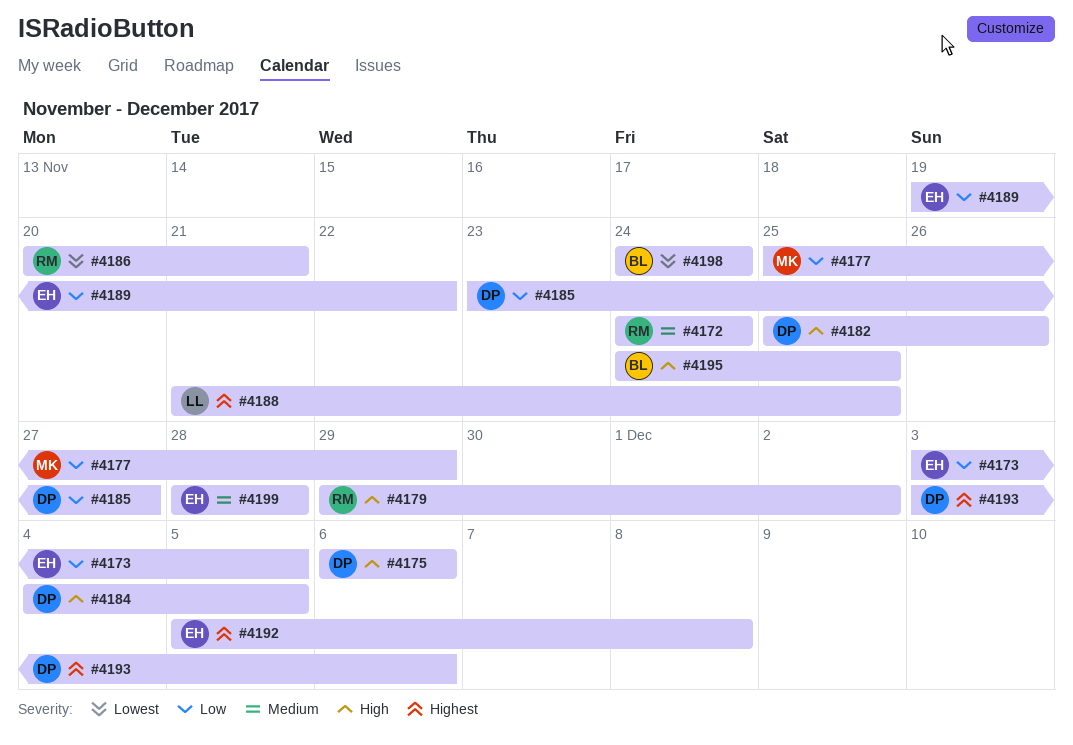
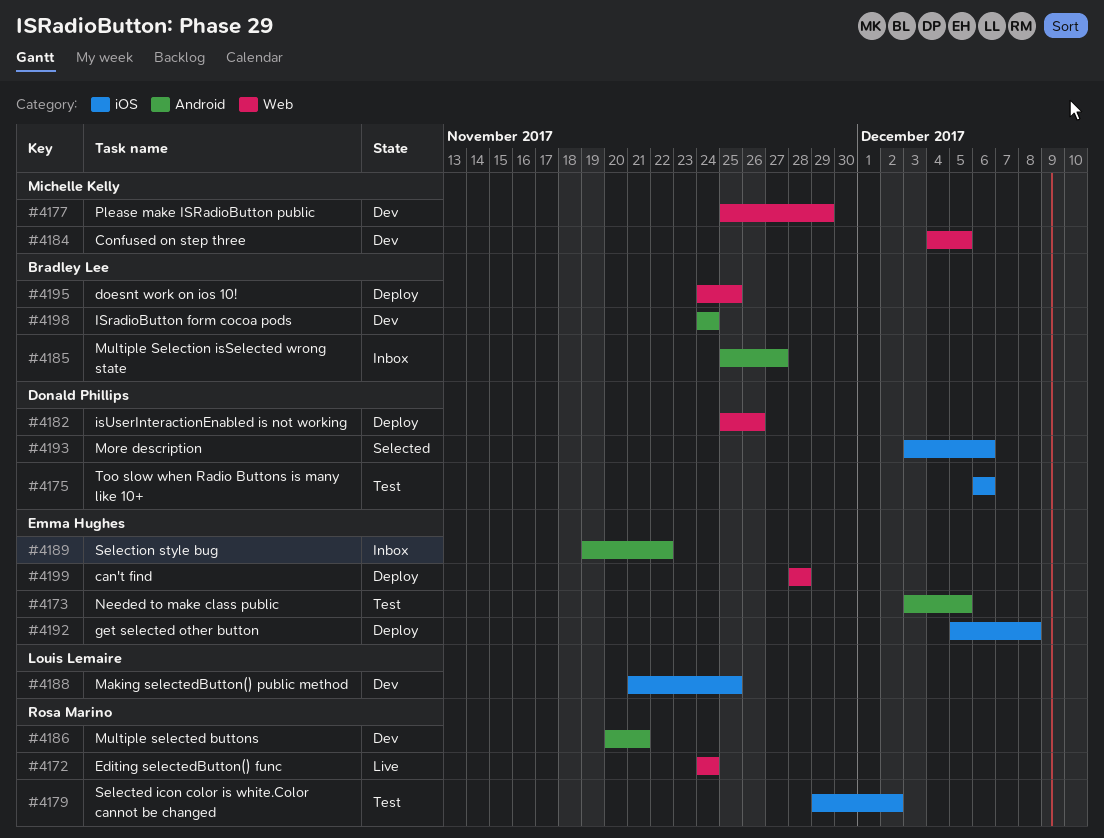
#4184, owner: Donald Phillips -> Michelle Kelly
#4185, owner: Donald Phillips -> Bradley Lee
#4185, start: Nov 23 -> Nov 25

